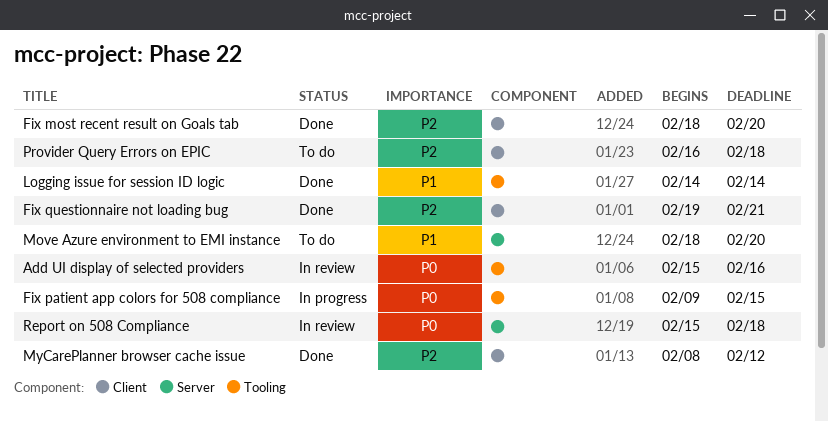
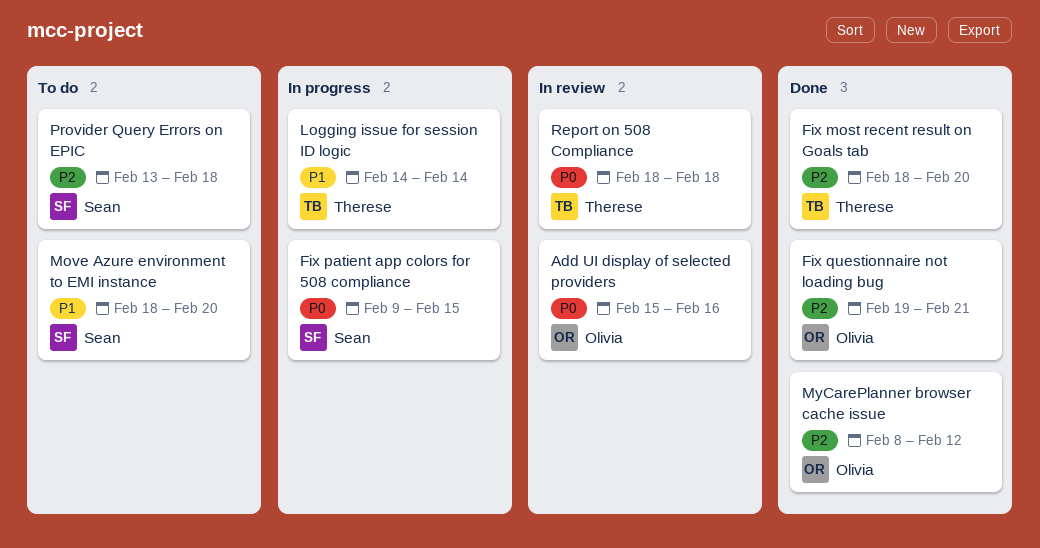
Logging issue for session ID logic, status: Done -> In progress
Provider Query Errors on EPIC, start: Feb 16 -> Feb 13
Report on 508 Compliance, start: Feb 15 -> Feb 18

